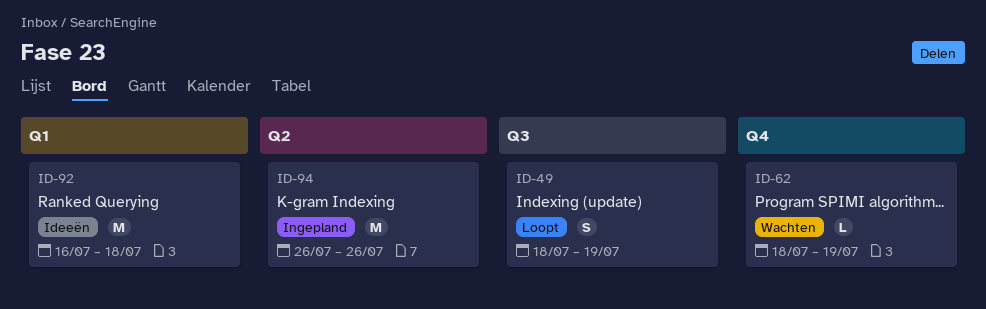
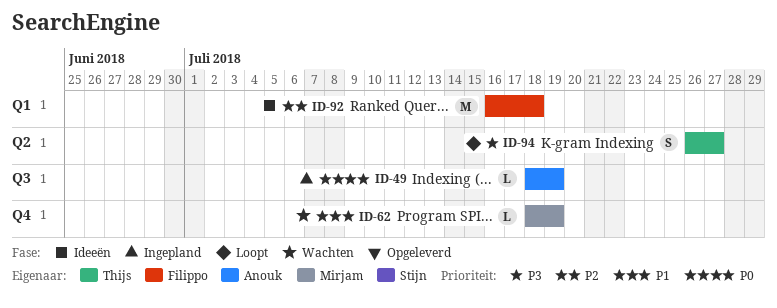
ID-49, status: Loopt -> Ingepland
ID-49, estimate: S -> L
ID-94, status: Ingepland -> Loopt
ID-94, estimate: M -> S
ID-94, due: Jul 26 -> Jul 27

